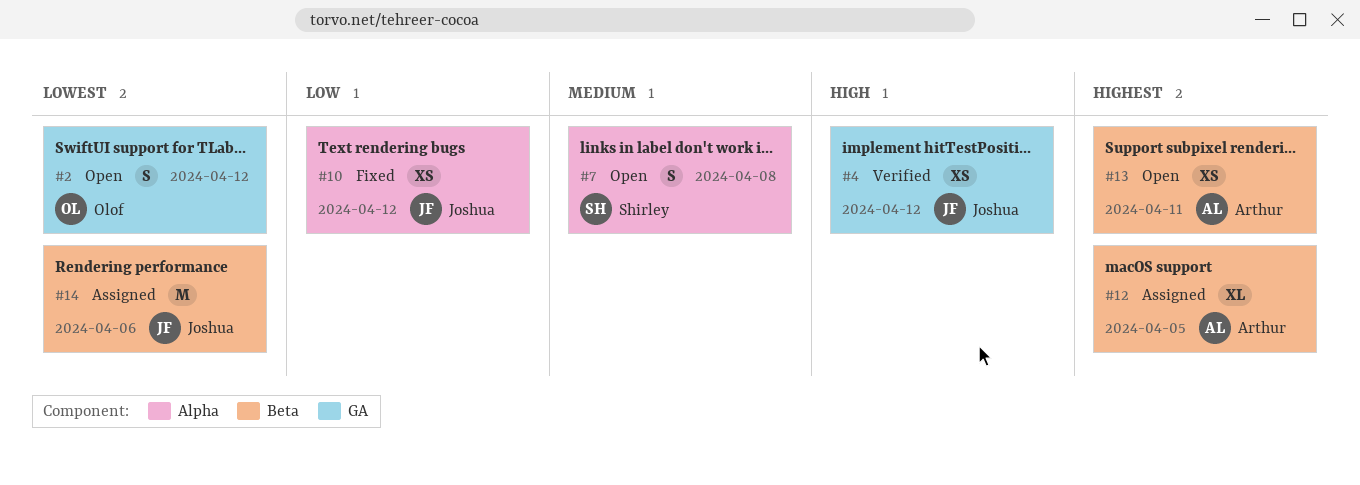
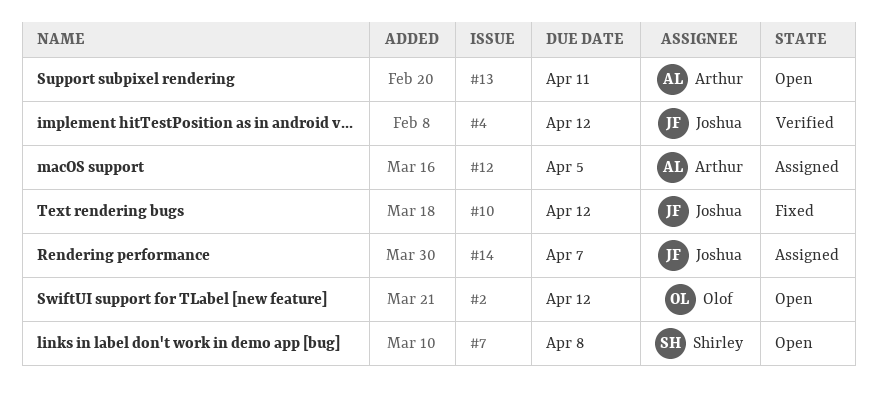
#14, due: Apr 6 -> Apr 7

